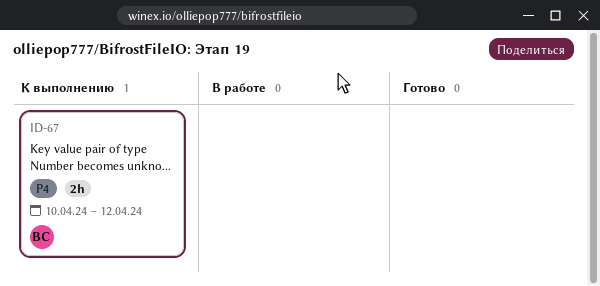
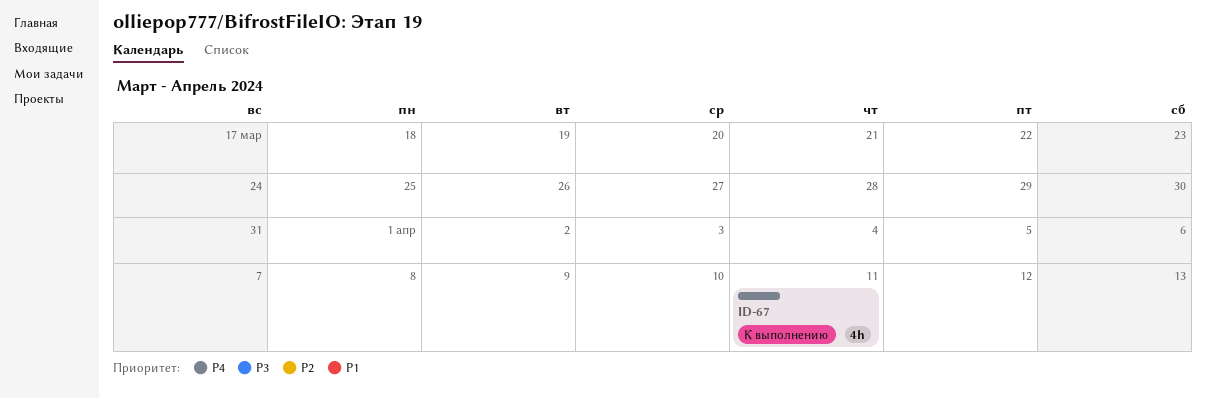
ID-67, estimate: 2h -> 4h
ID-67, due: Apr 12 -> Apr 11

